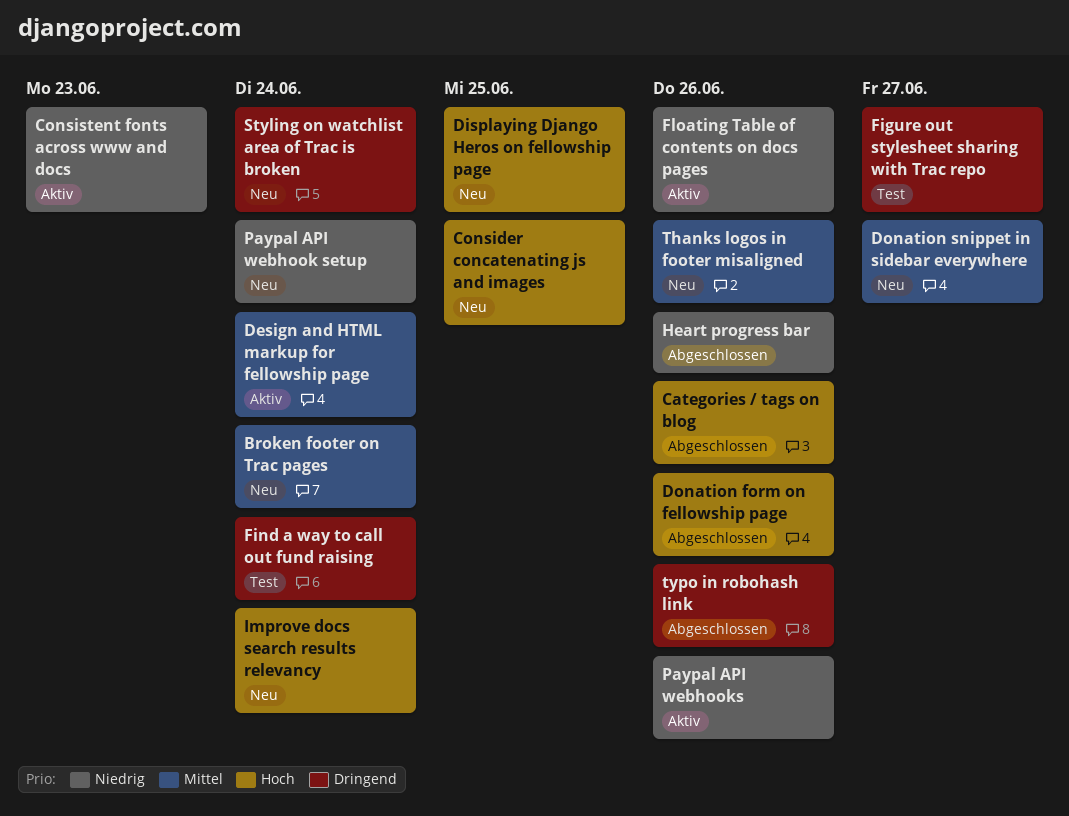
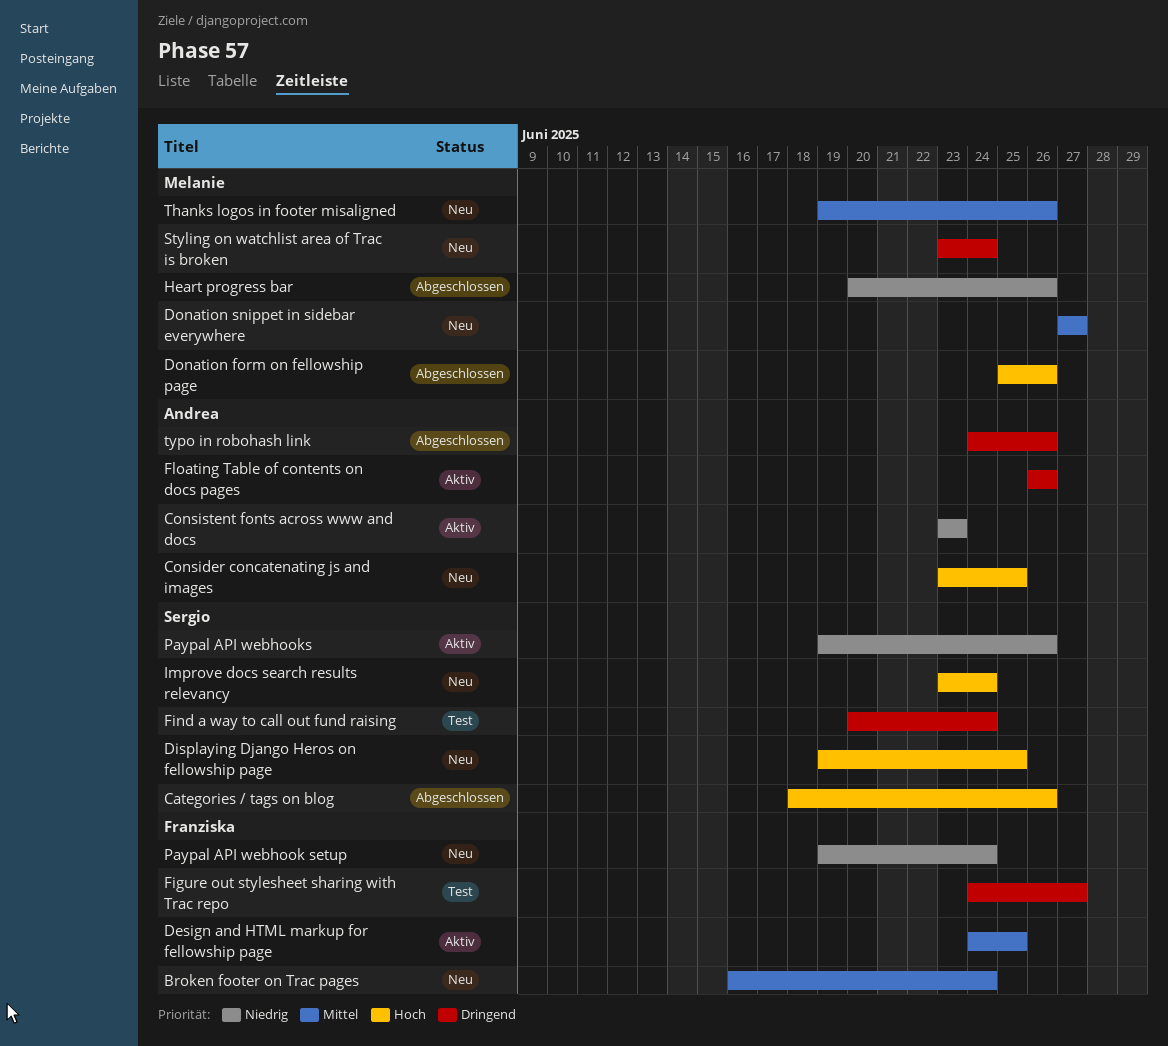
Design and HTML markup for fellowship page, due: Jun 24 -> Jun 25
Floating Table of contents on docs pages, priority: Niedrig -> Dringend

